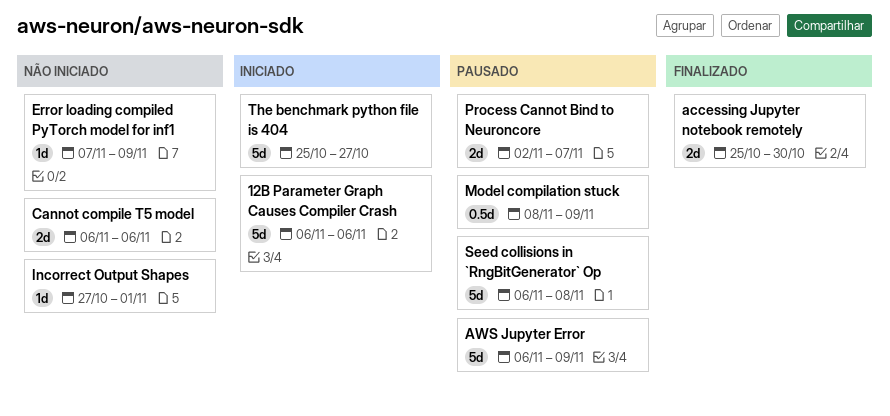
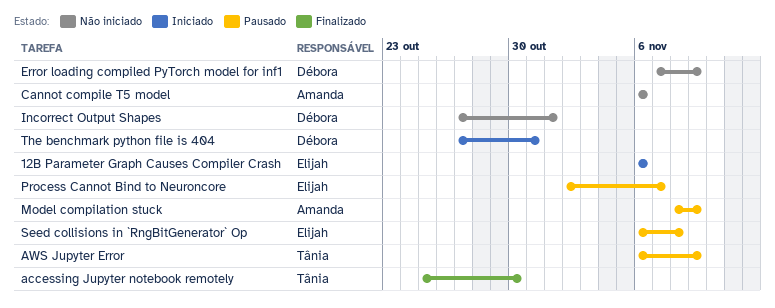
The benchmark python file is 404, start: Oct 25 -> Oct 27
The benchmark python file is 404, due: Oct 27 -> Oct 31

